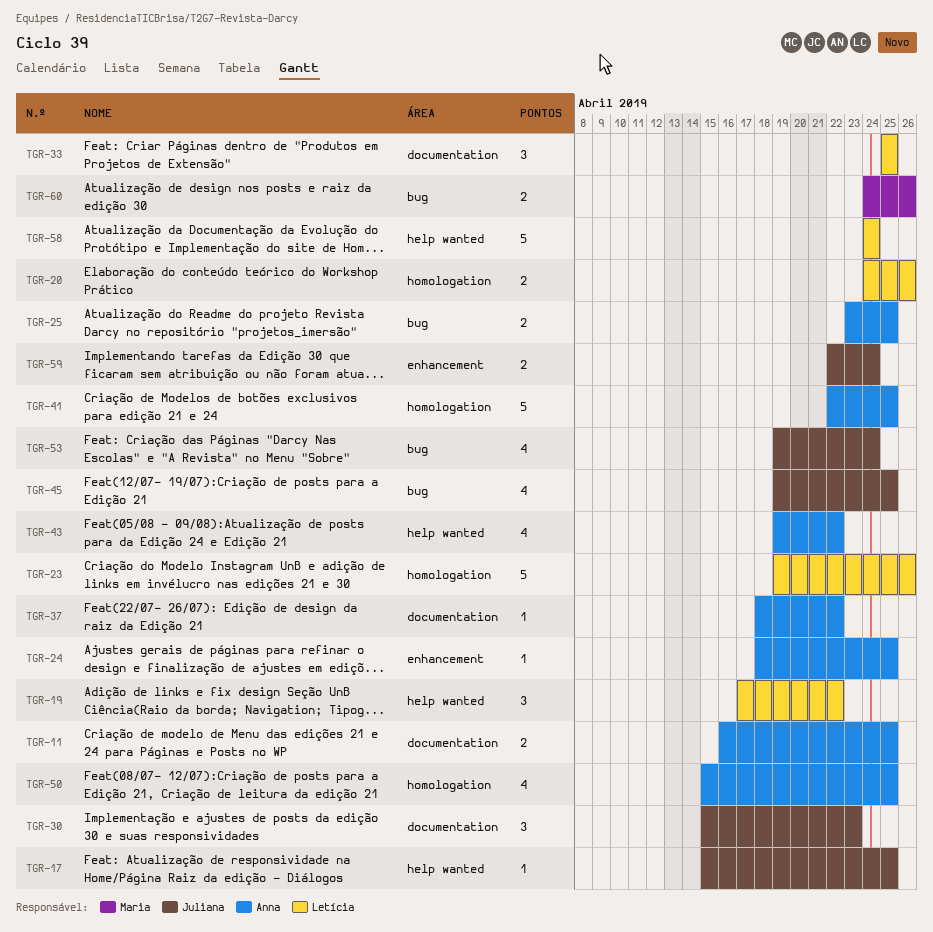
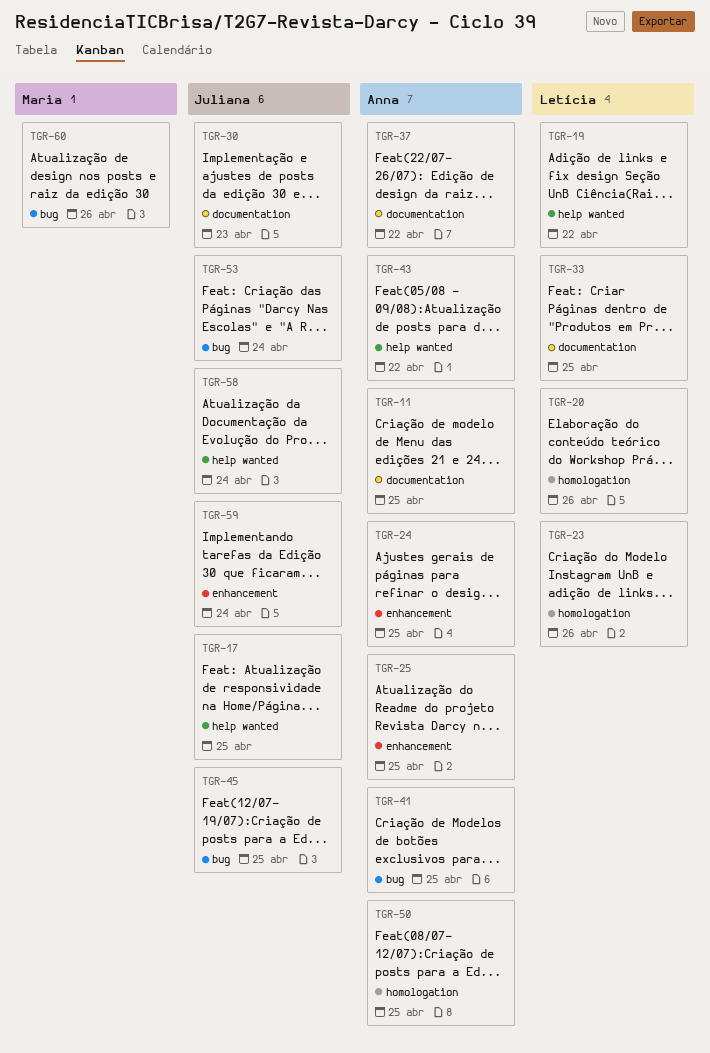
TGR-25, label: bug -> enhancement
TGR-41, label: homologation -> bug
TGR-58, owner: Letícia -> Juliana

